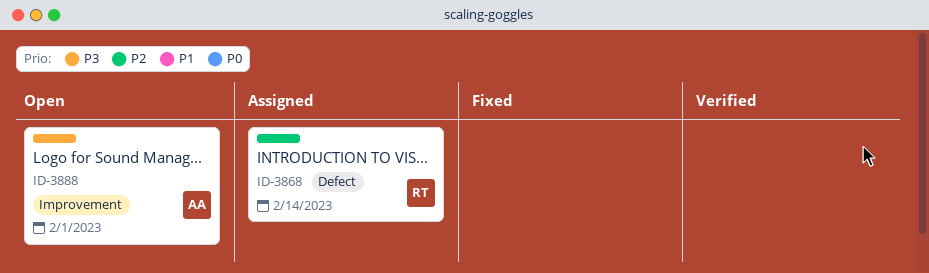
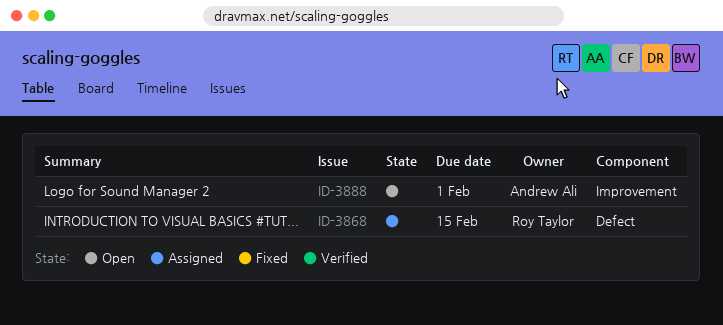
ID-3868, due: Feb 14 -> Feb 15

